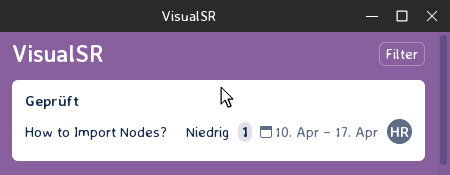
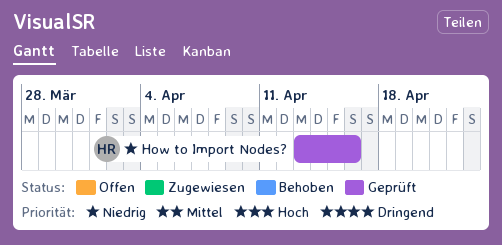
How to Import Nodes?, start: Apr 10 -> Apr 13
How to Import Nodes?, due: Apr 17 -> Apr 16

